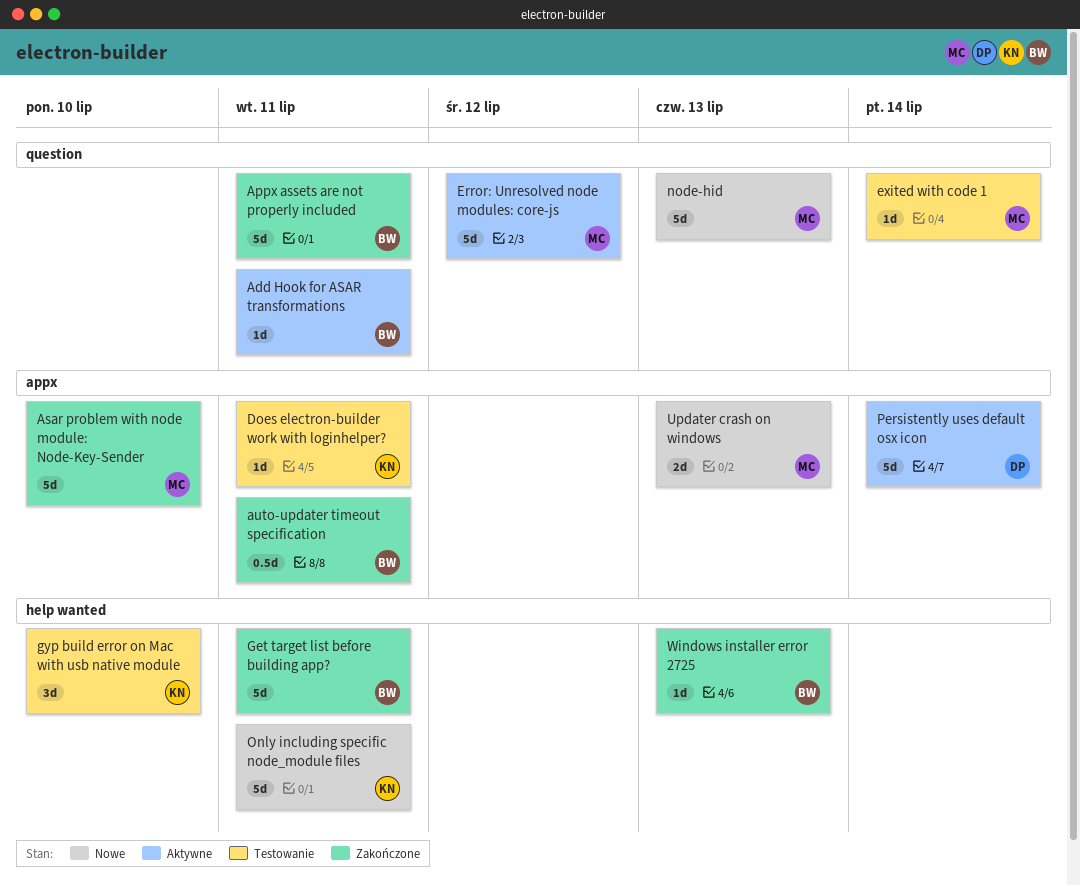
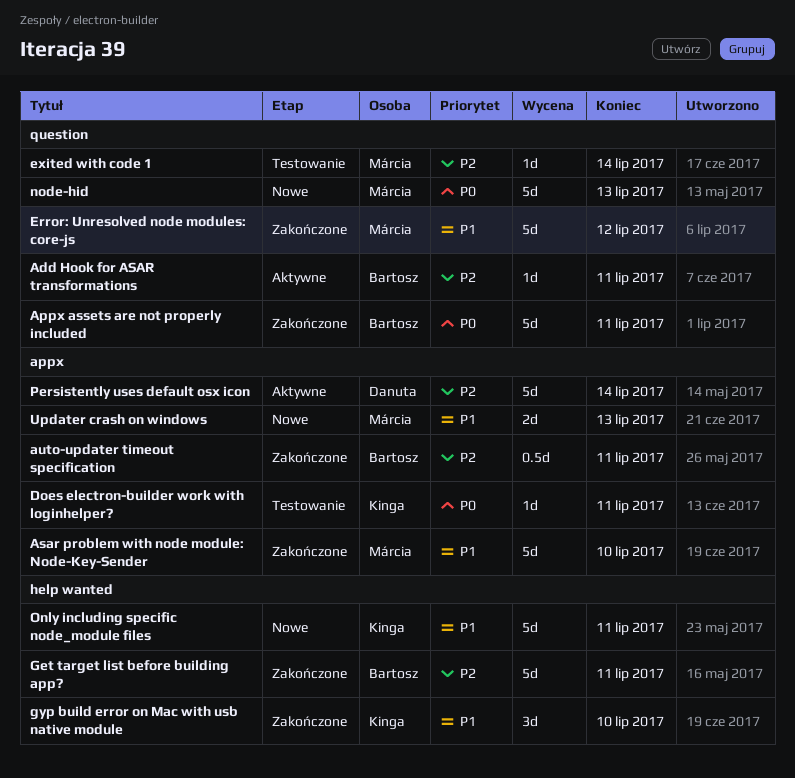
Error: Unresolved node modules: core-js, status: Aktywne -> Zakończone
gyp build error on Mac with usb native module, status: Testowanie -> Zakończone
Windows installer error 2725: present -> none

